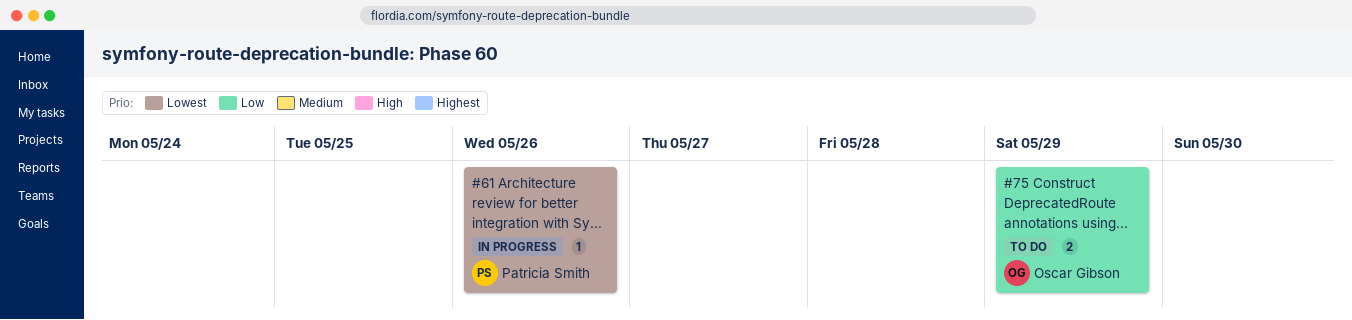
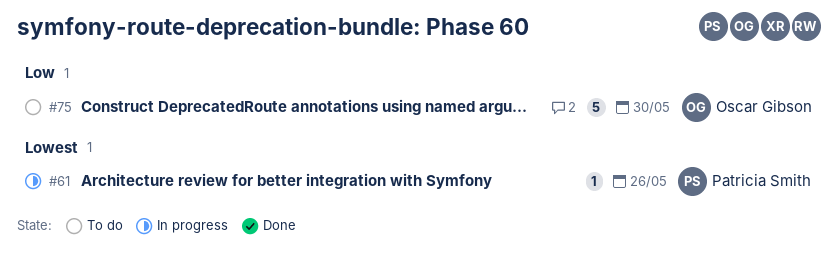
#75, estimate: 2 -> 5
#75, due: May 29 -> May 30

